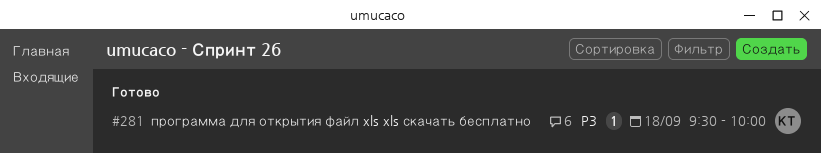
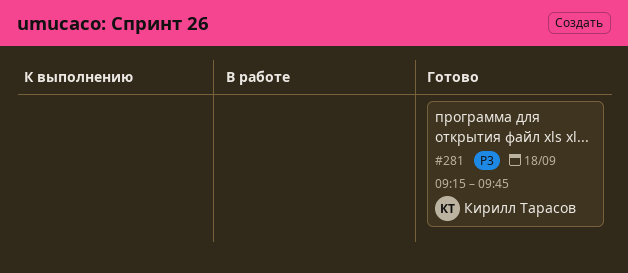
#281, begins: 09:30 -> 09:15
#281, ends: 10:00 -> 09:45

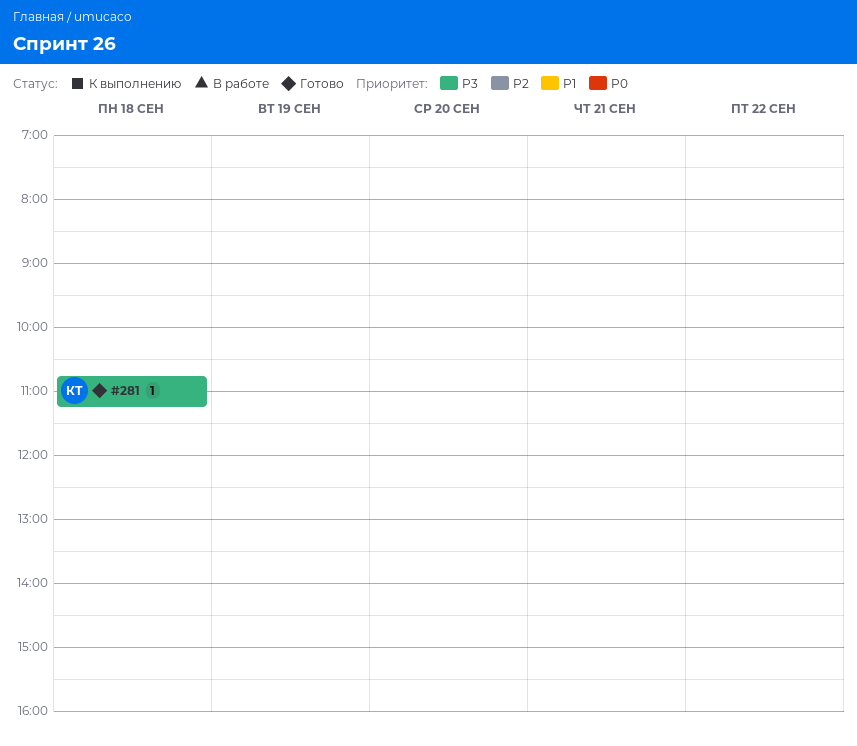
#281, begins: 09:15 -> 10:45
#281, ends: 09:45 -> 11:15

